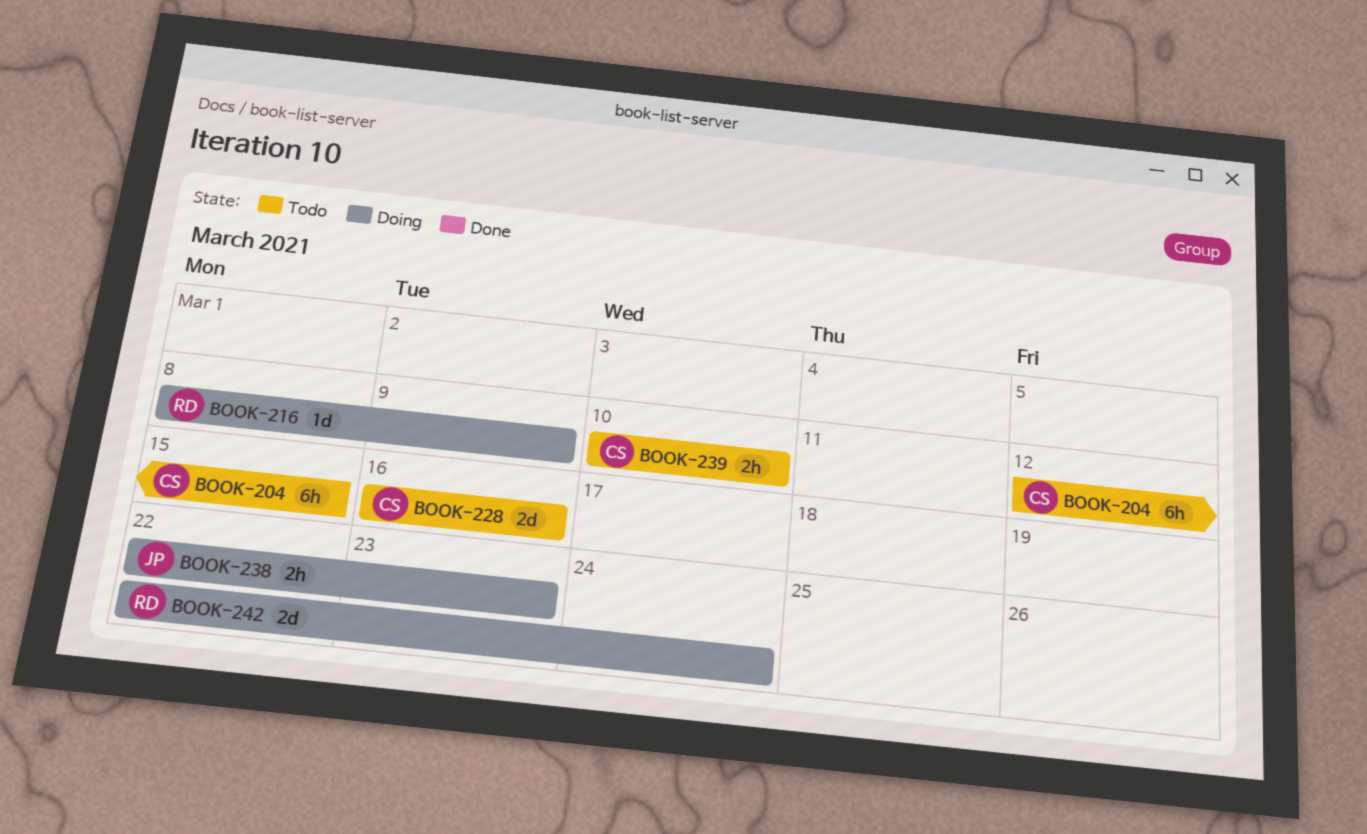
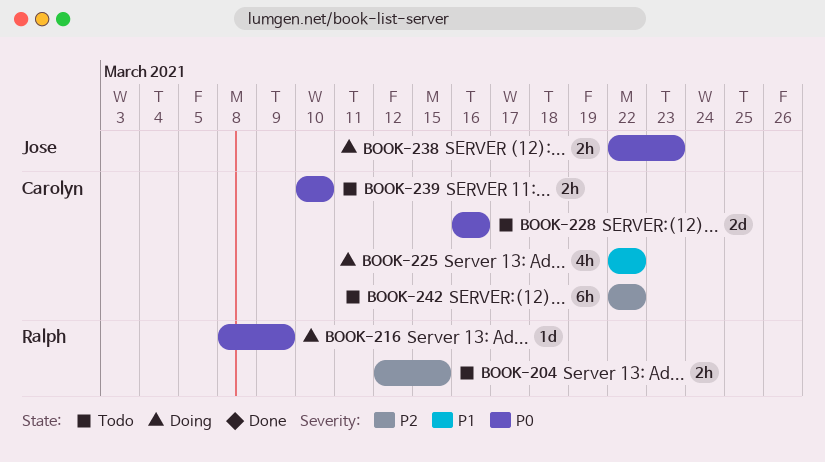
BOOK-204, owner: Carolyn -> Ralph
BOOK-204, estimate: 6h -> 2h
BOOK-225: none -> present
BOOK-242, status: Doing -> Todo
BOOK-242, owner: Ralph -> Carolyn
BOOK-242, estimate: 2d -> 6h
BOOK-242, due: Mar 24 -> Mar 22

